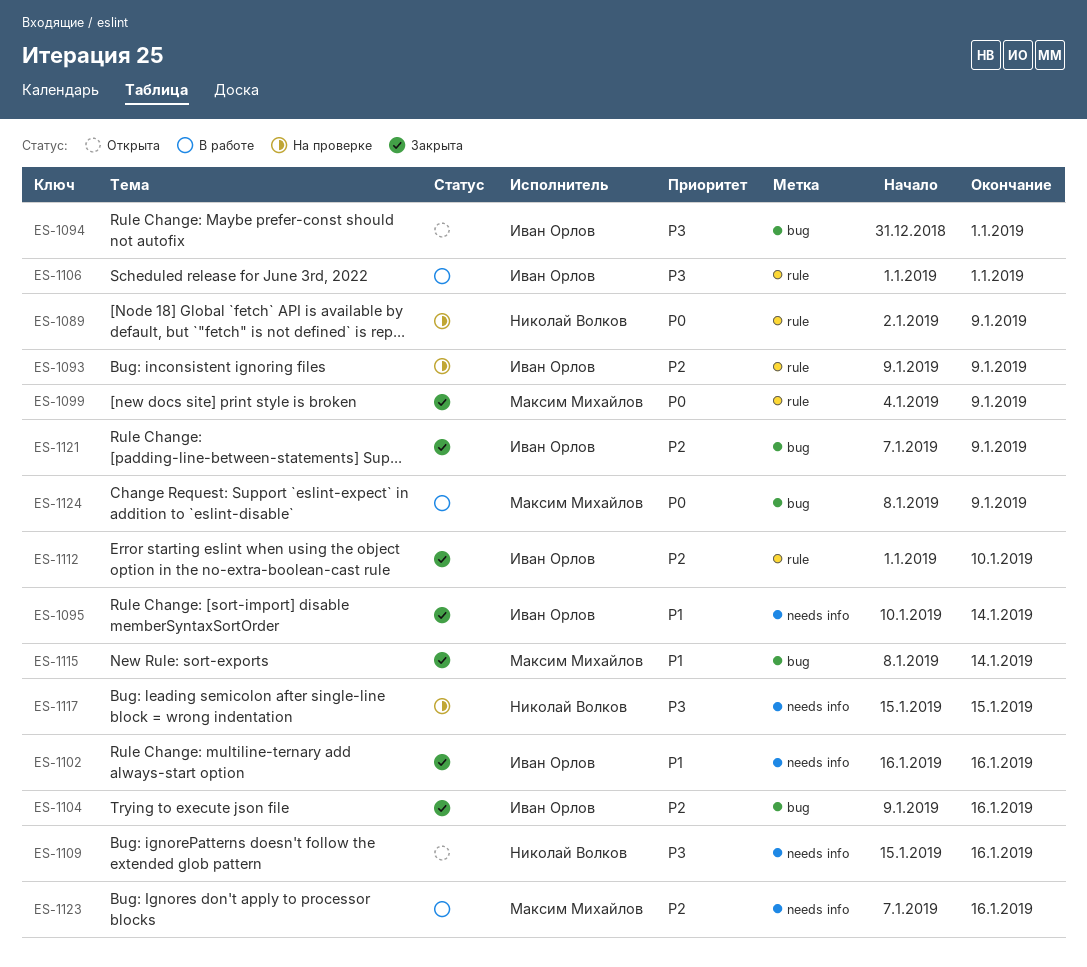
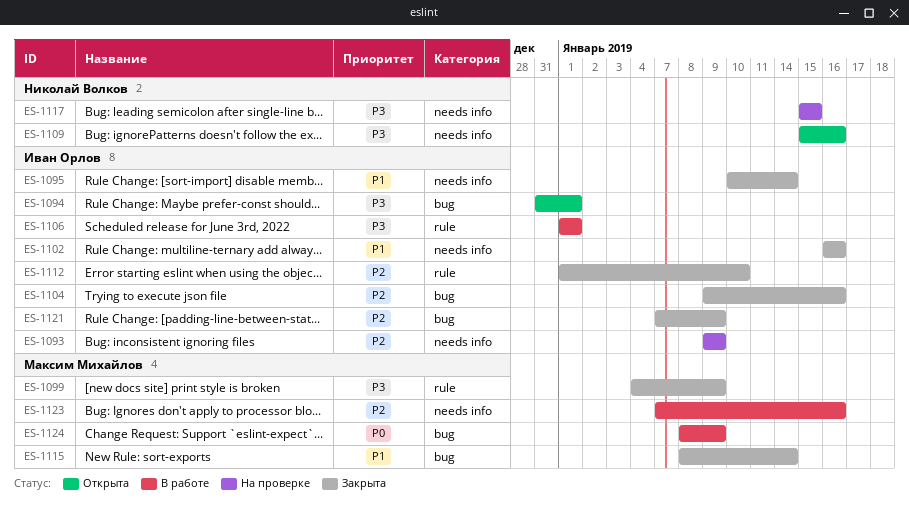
ES-1089: present -> none
ES-1093, label: rule -> needs info
ES-1099, priority: P0 -> P3

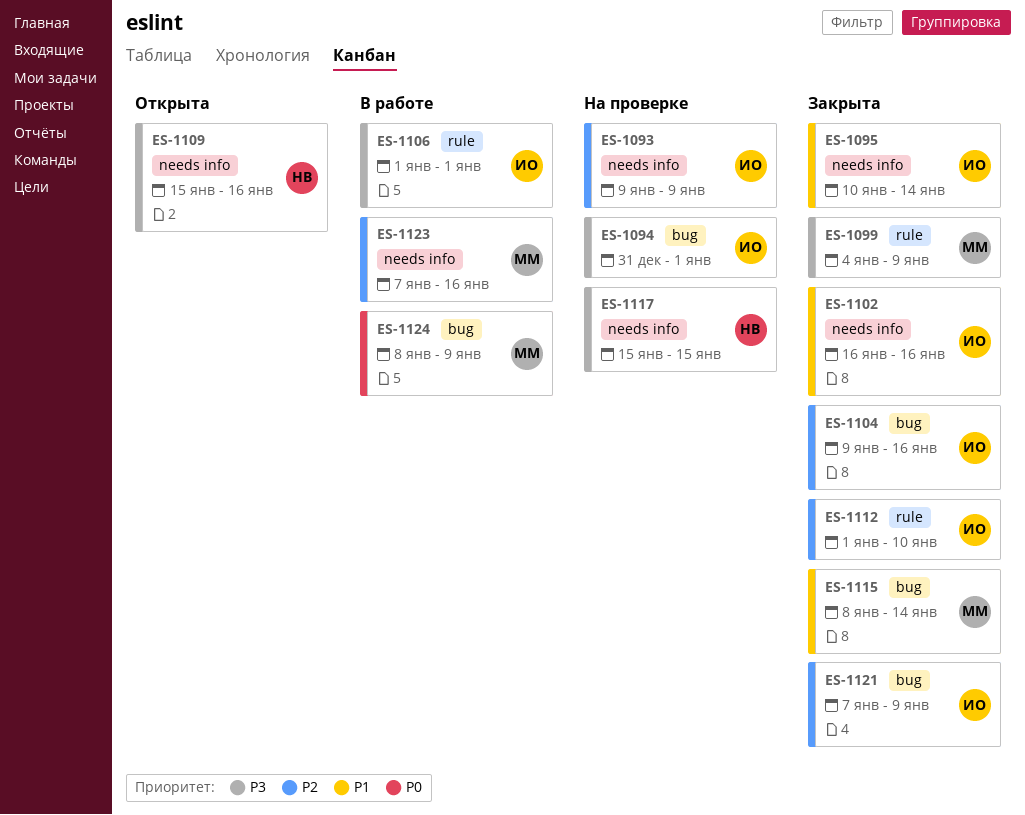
ES-1094, status: Открыта -> На проверке

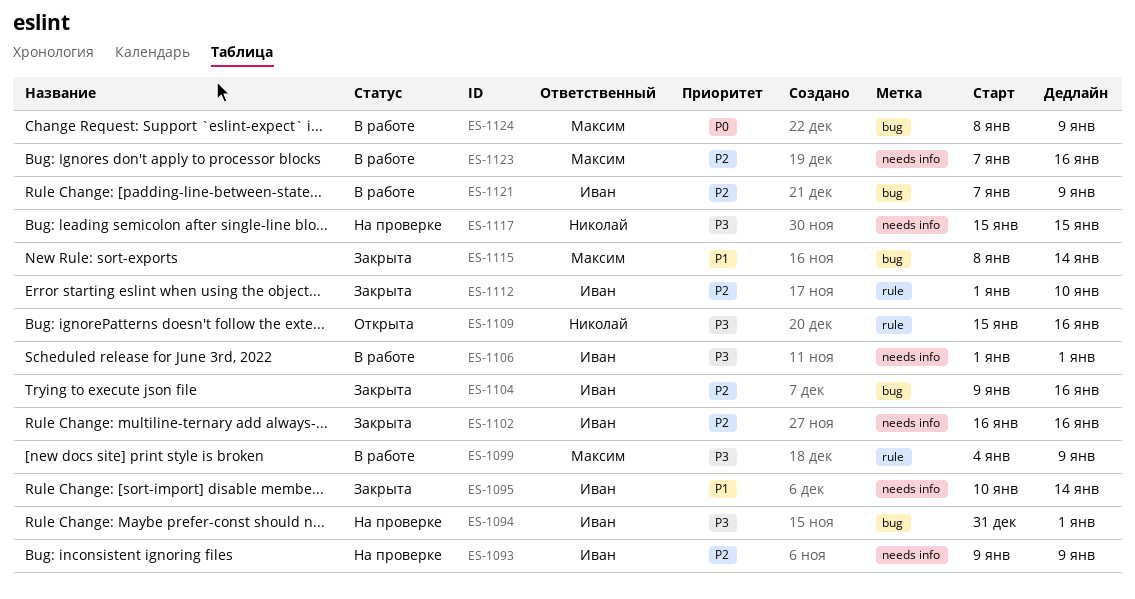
ES-1099, status: Закрыта -> В работе
ES-1102, priority: P1 -> P2
ES-1106, label: rule -> needs info
ES-1109, label: needs info -> rule
ES-1121, status: Закрыта -> В работе

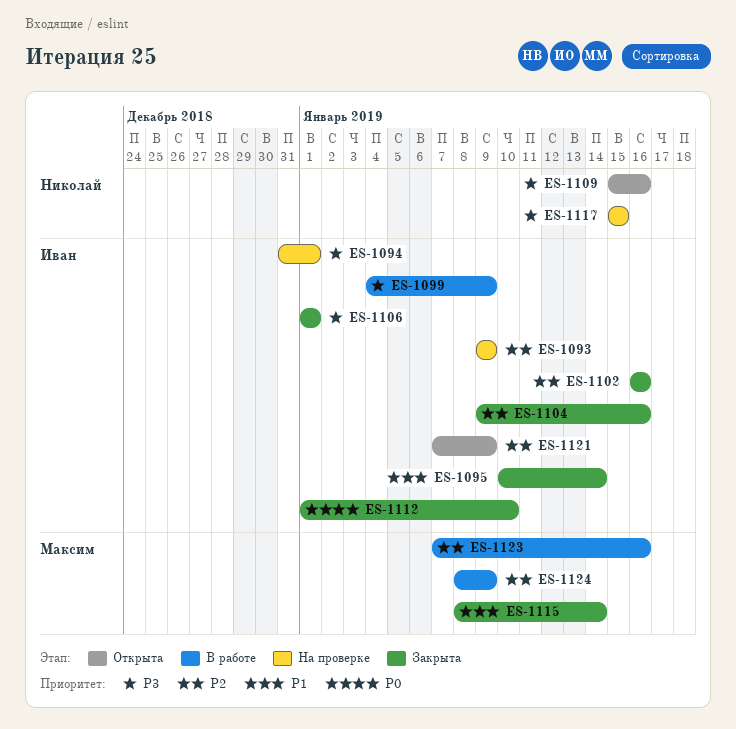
ES-1099, owner: Максим -> Иван
ES-1106, status: В работе -> Закрыта
ES-1112, priority: P2 -> P0
ES-1121, status: В работе -> Открыта
ES-1124, priority: P0 -> P2

